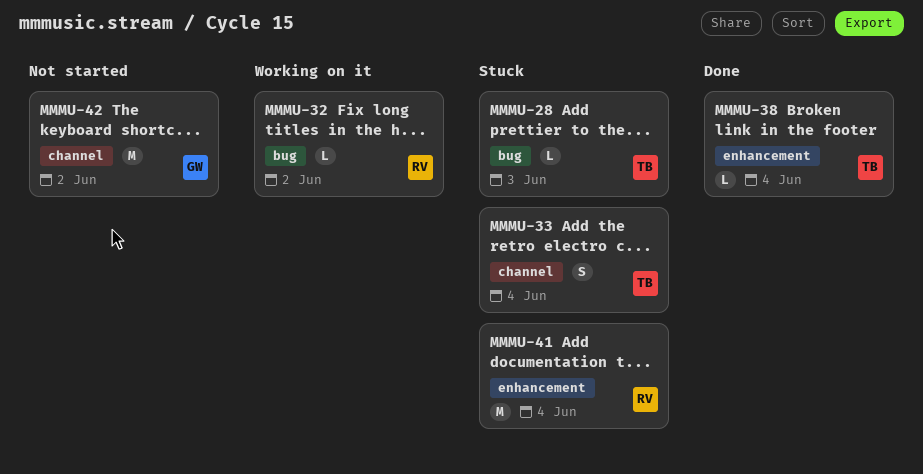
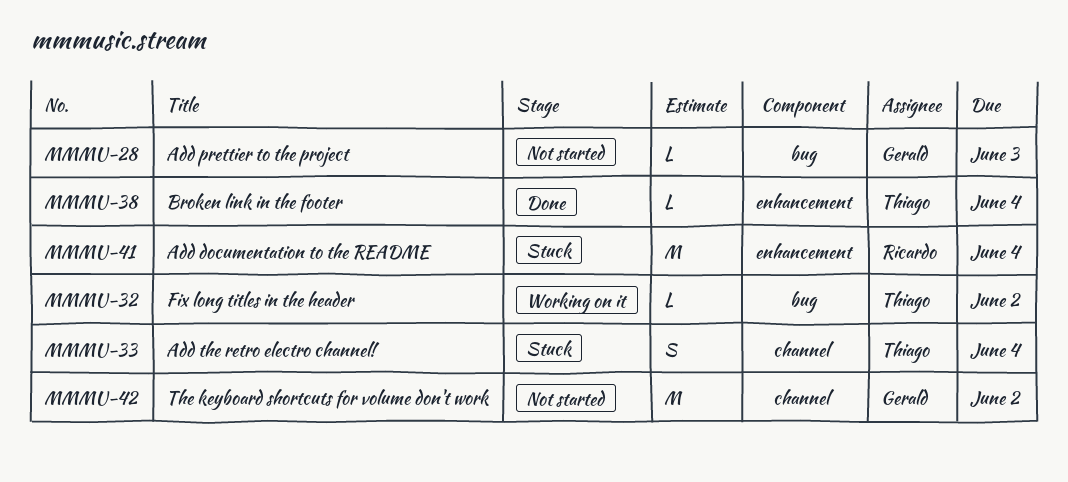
MMMU-28, status: Stuck -> Not started
MMMU-28, owner: Thiago -> Gerald
MMMU-32, owner: Ricardo -> Thiago

